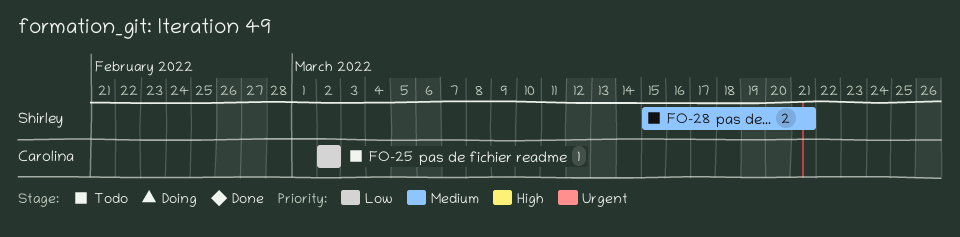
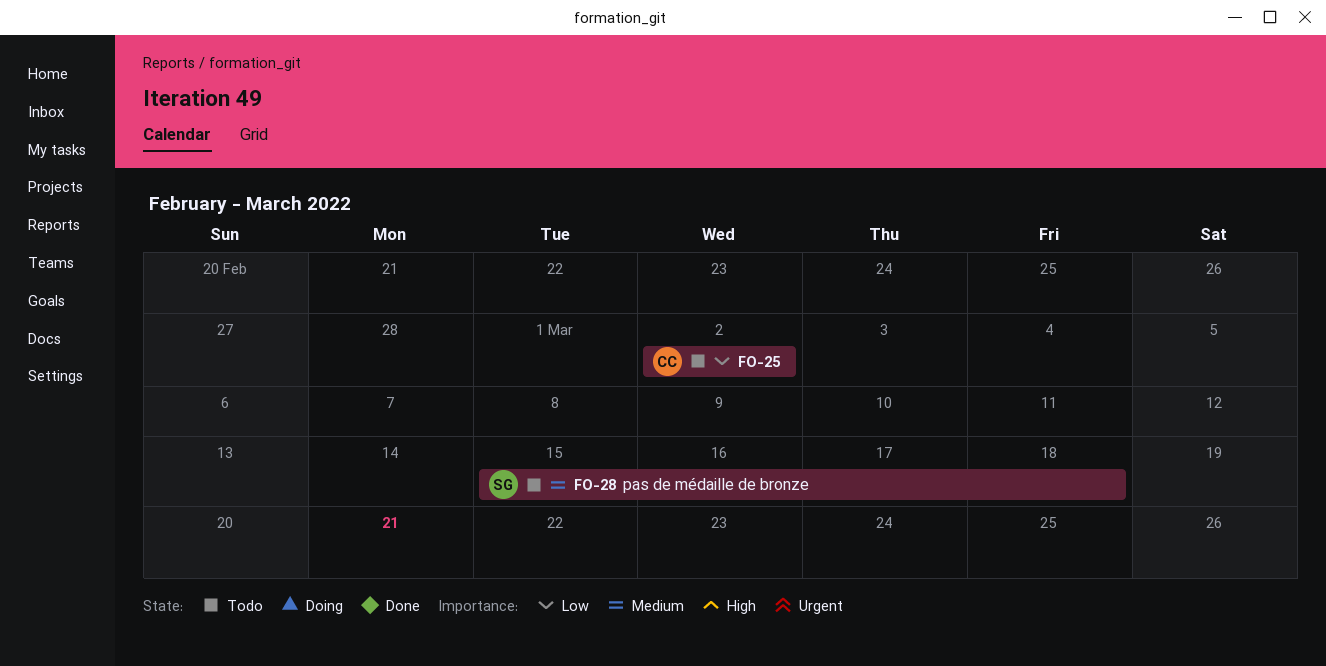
FO-28, due: Mar 21 -> Mar 18

